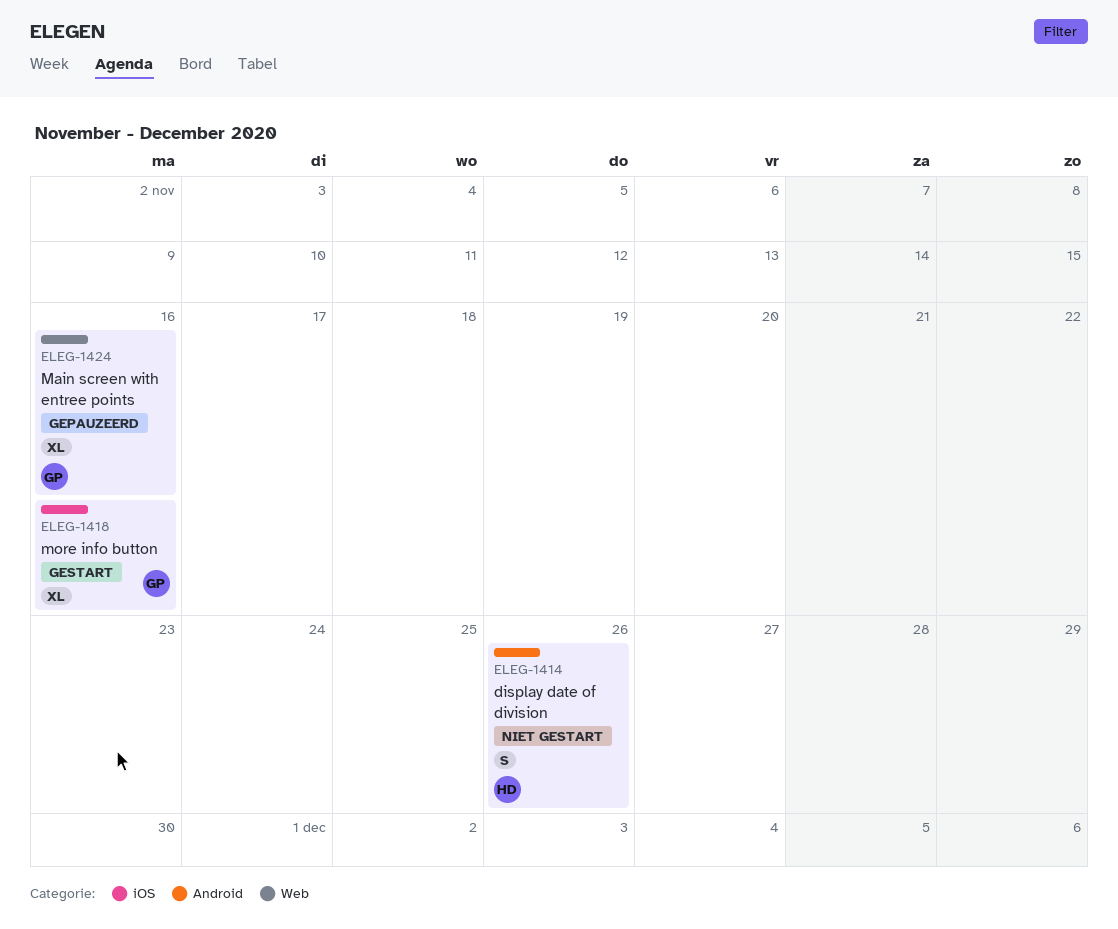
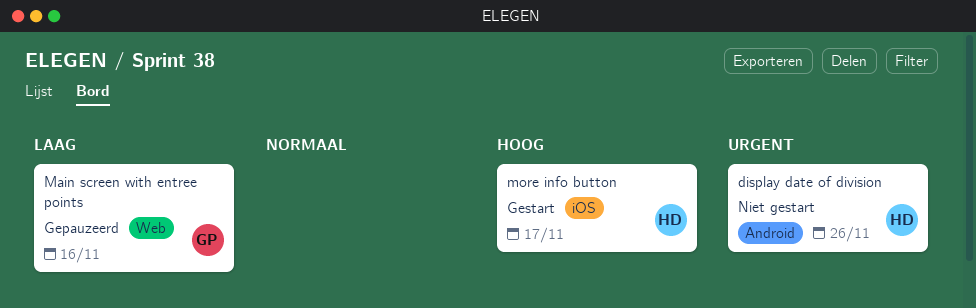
more info button, owner: GP -> HD
more info button, due: Nov 16 -> Nov 17

